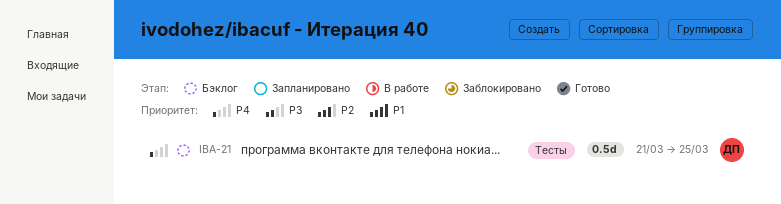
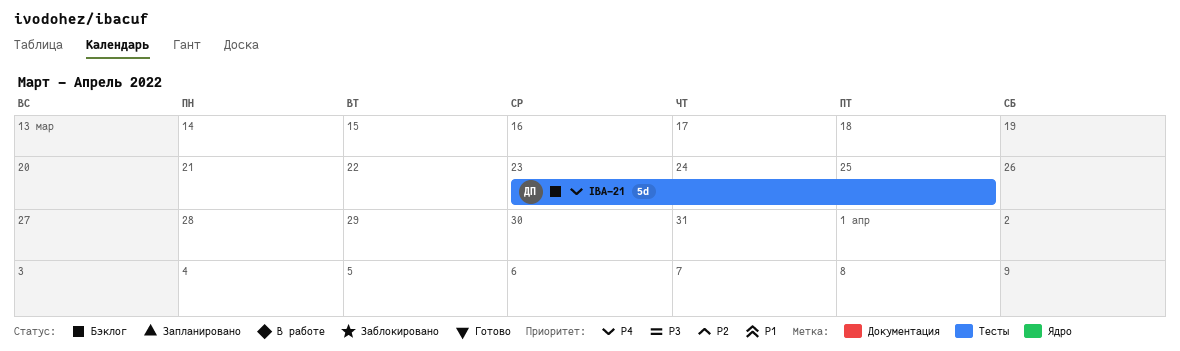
IBA-21, estimate: 0.5d -> 5d
IBA-21, start: Mar 21 -> Mar 23

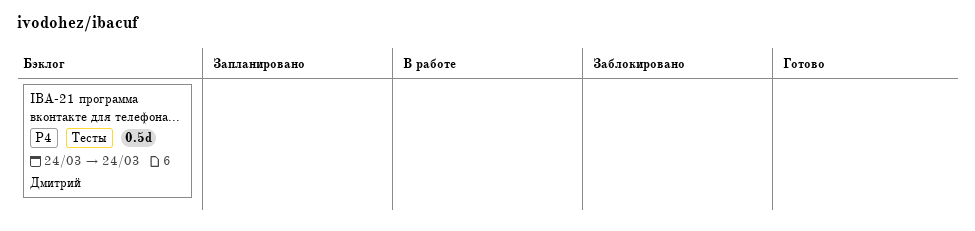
IBA-21, estimate: 5d -> 0.5d
IBA-21, start: Mar 23 -> Mar 24
IBA-21, due: Mar 25 -> Mar 24

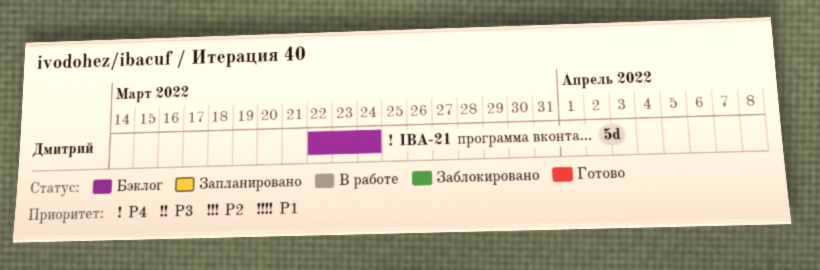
IBA-21, estimate: 0.5d -> 5d
IBA-21, start: Mar 24 -> Mar 22

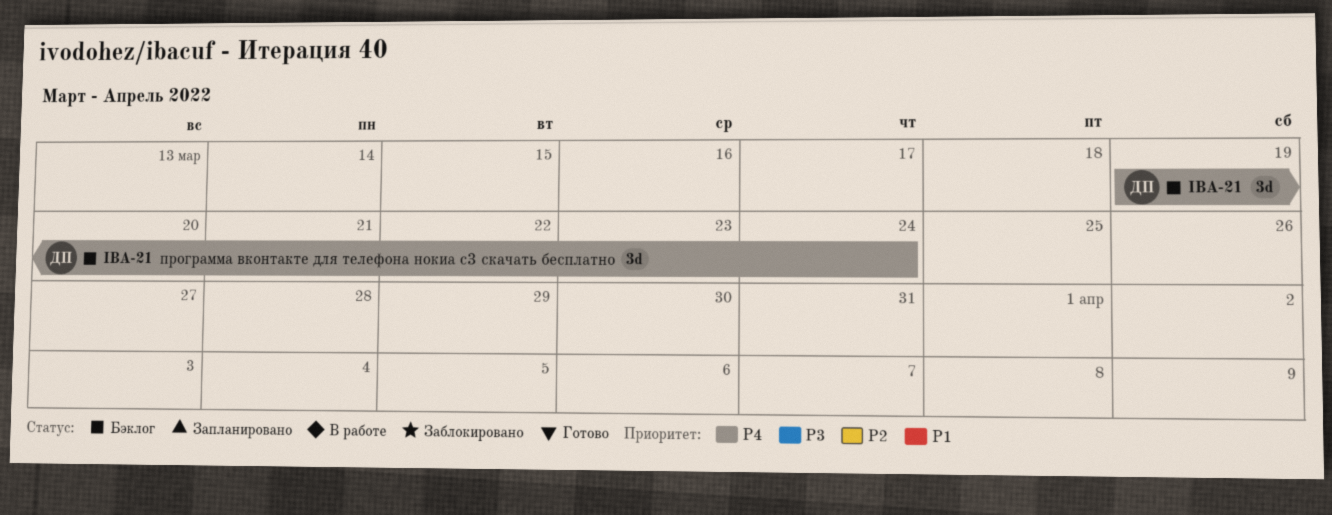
IBA-21, estimate: 5d -> 3d
IBA-21, start: Mar 22 -> Mar 19

